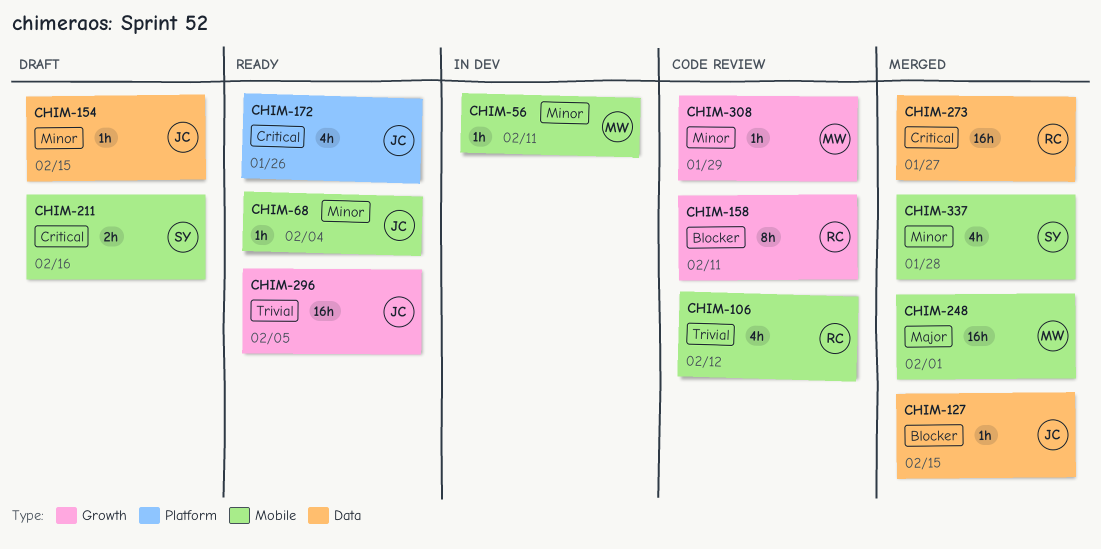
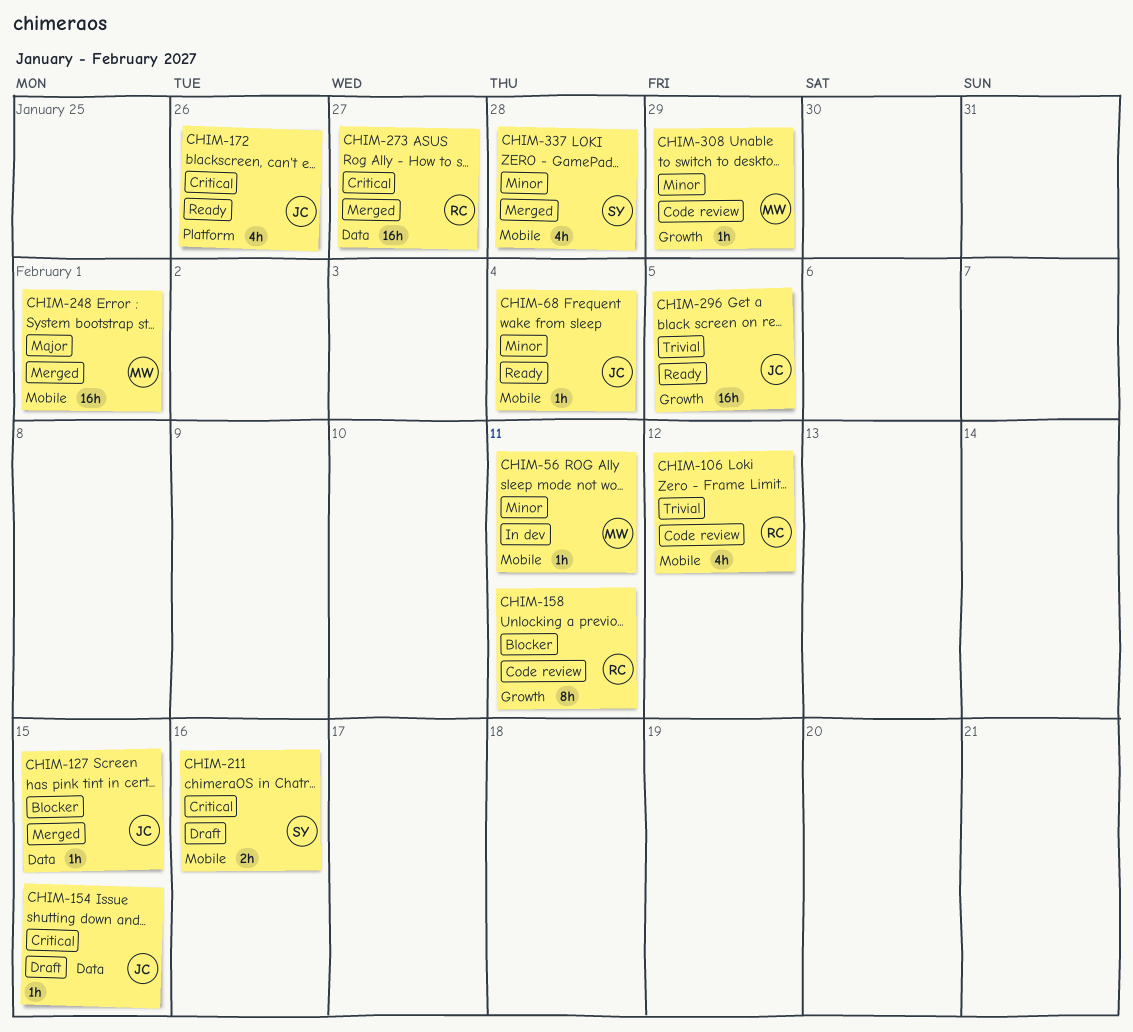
CHIM-154, priority: Minor -> Critical

